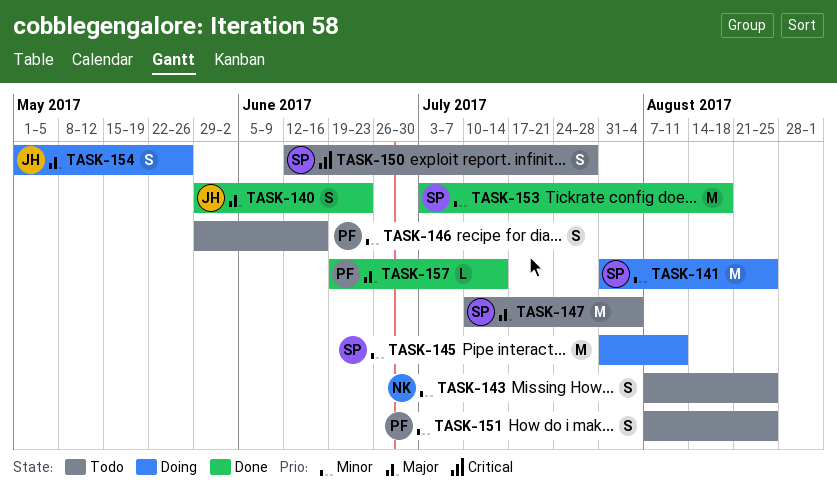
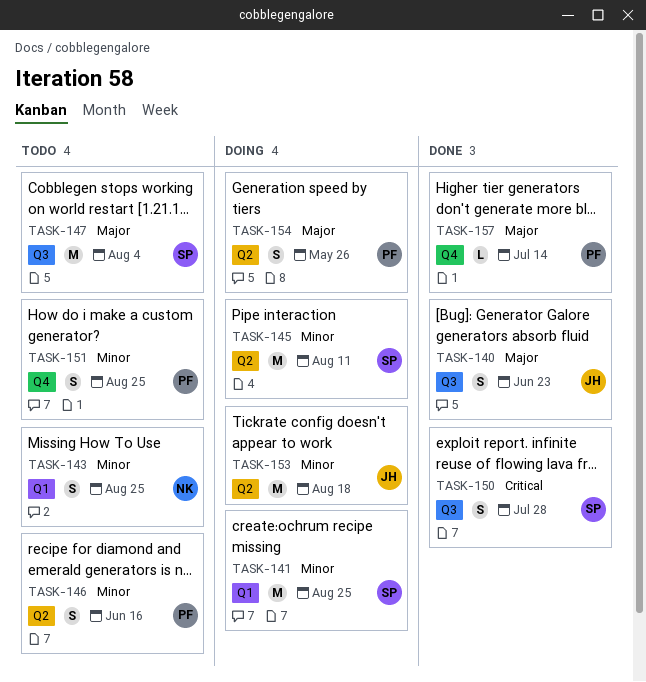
TASK-150, status: Todo -> Done
TASK-153, status: Done -> Doing
TASK-153, owner: SP -> JH
TASK-154, owner: JH -> PF

